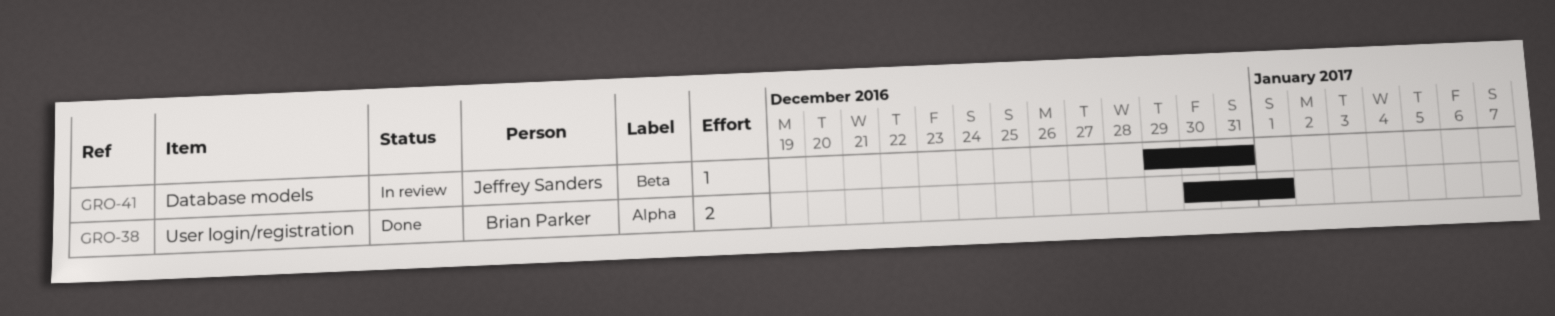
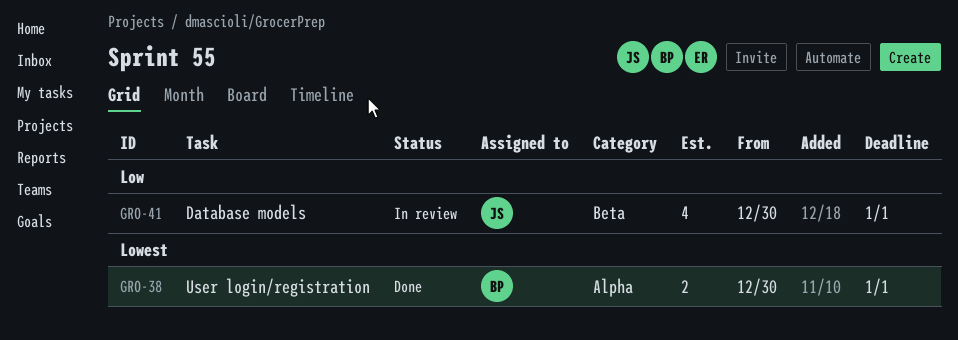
GRO-41, estimate: 1 -> 4
GRO-41, start: Dec 29 -> Dec 30
GRO-41, due: Dec 31 -> Jan 1

